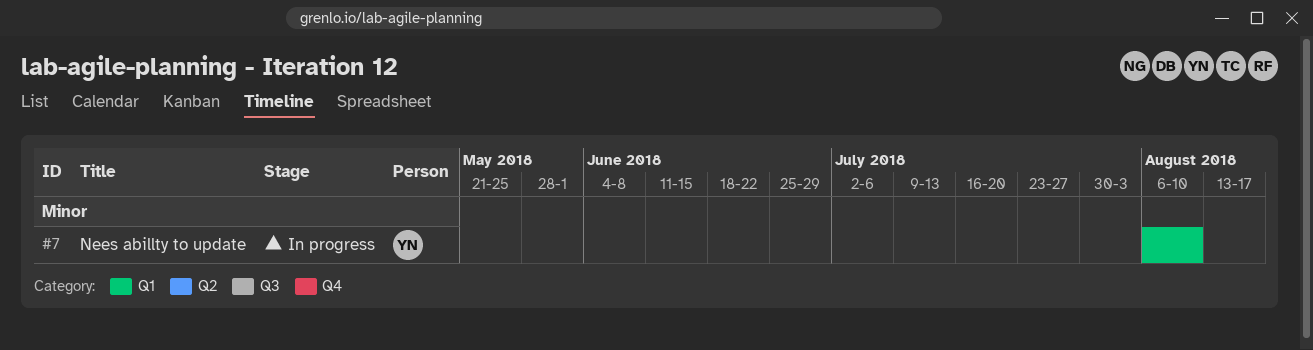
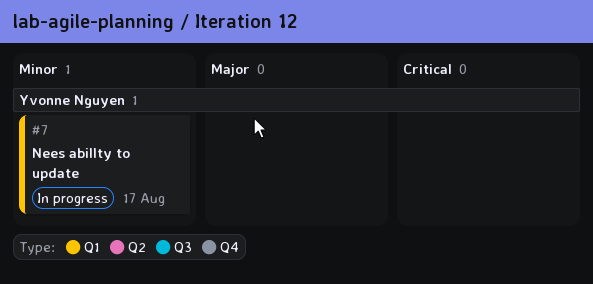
#7, due: Aug 10 -> Aug 17

